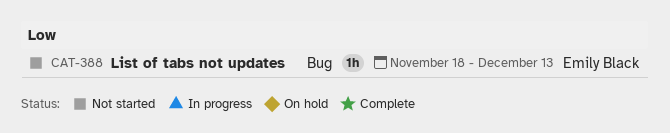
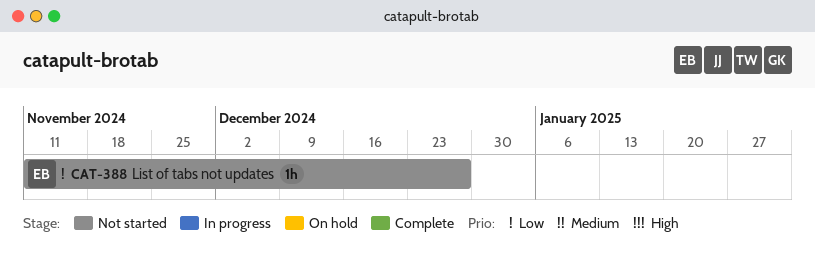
CAT-388, start: Nov 18 -> Nov 11
CAT-388, due: Dec 13 -> Dec 27

